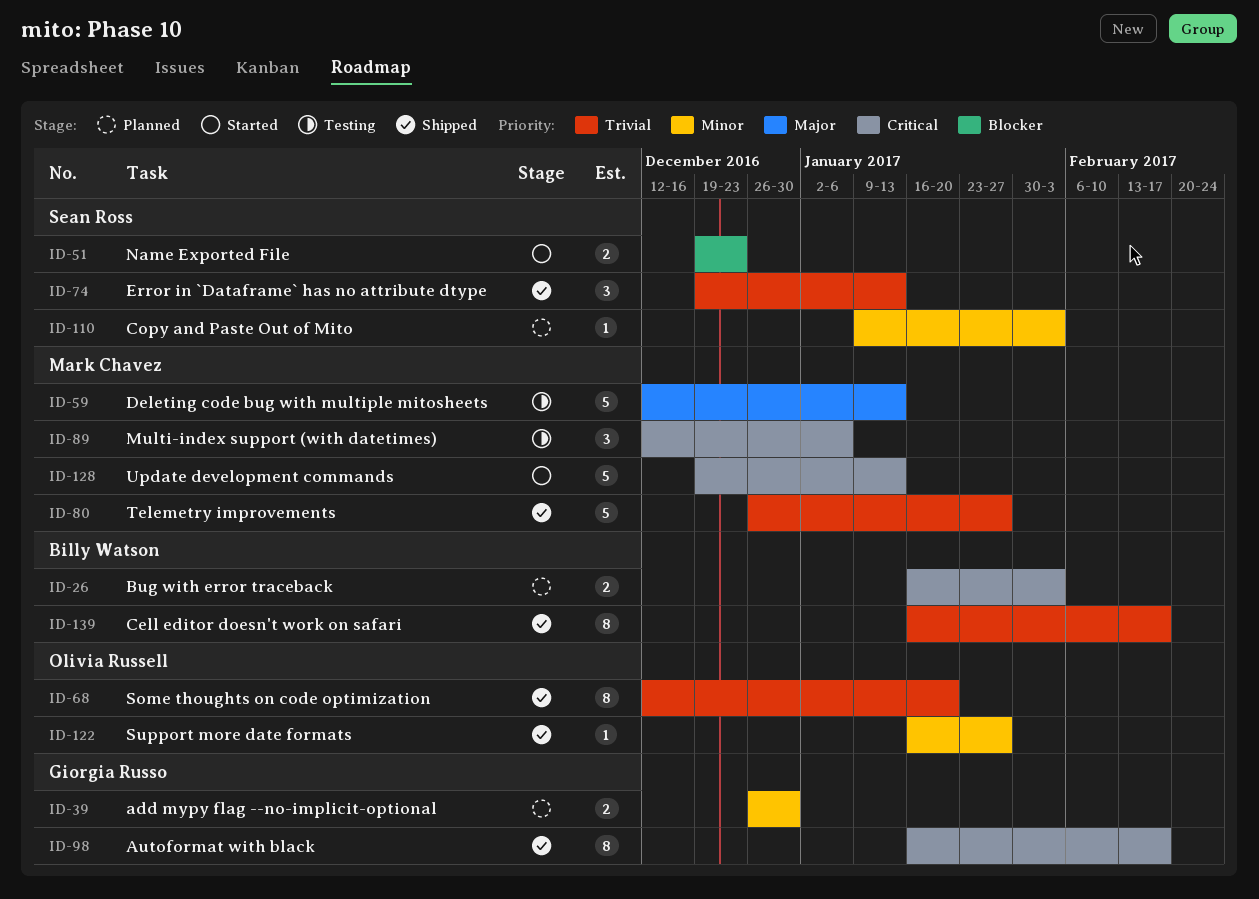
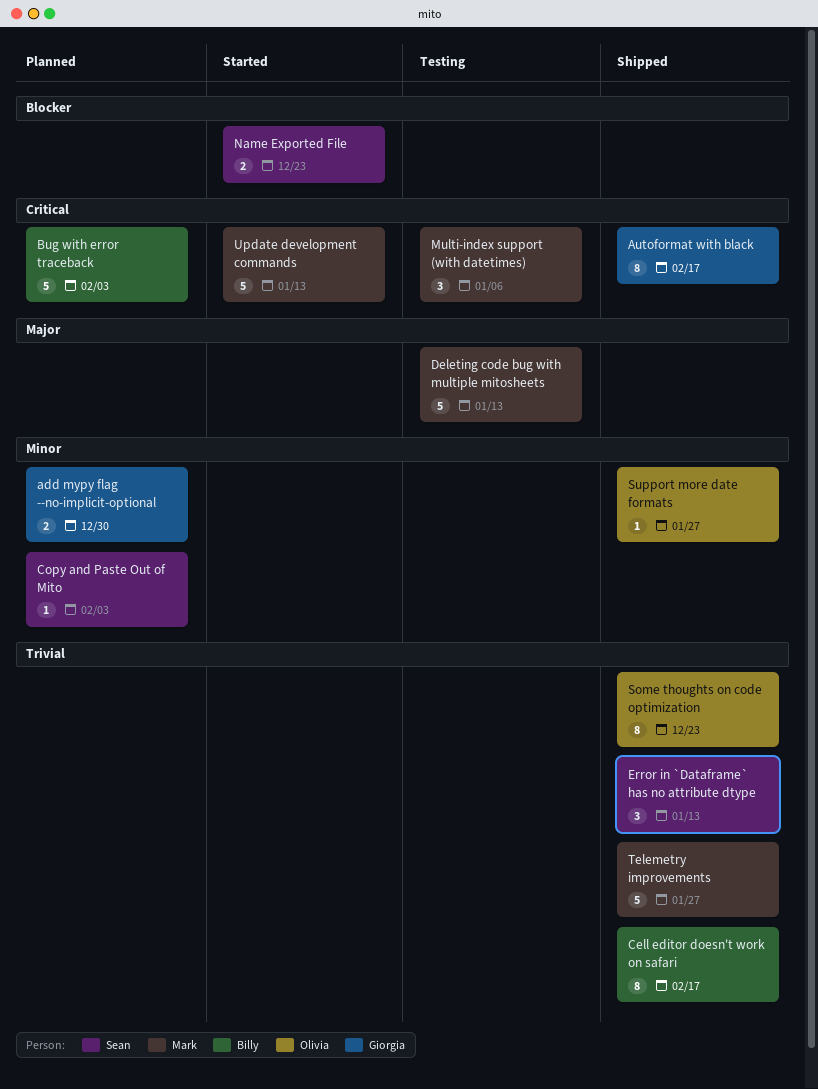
Bug with error traceback, estimate: 2 -> 5
Some thoughts on code optimization, due: Jan 20 -> Dec 23

